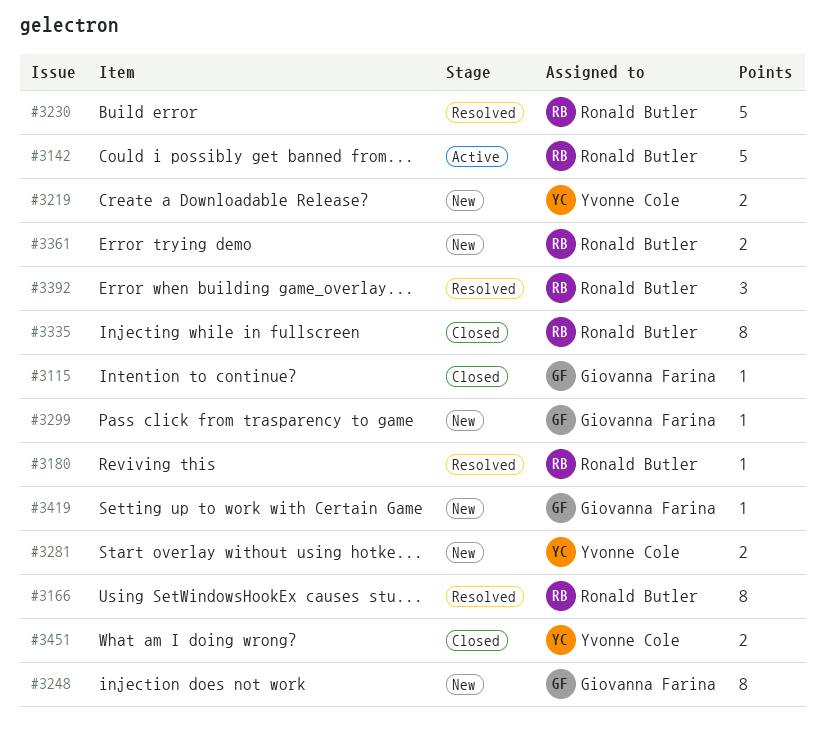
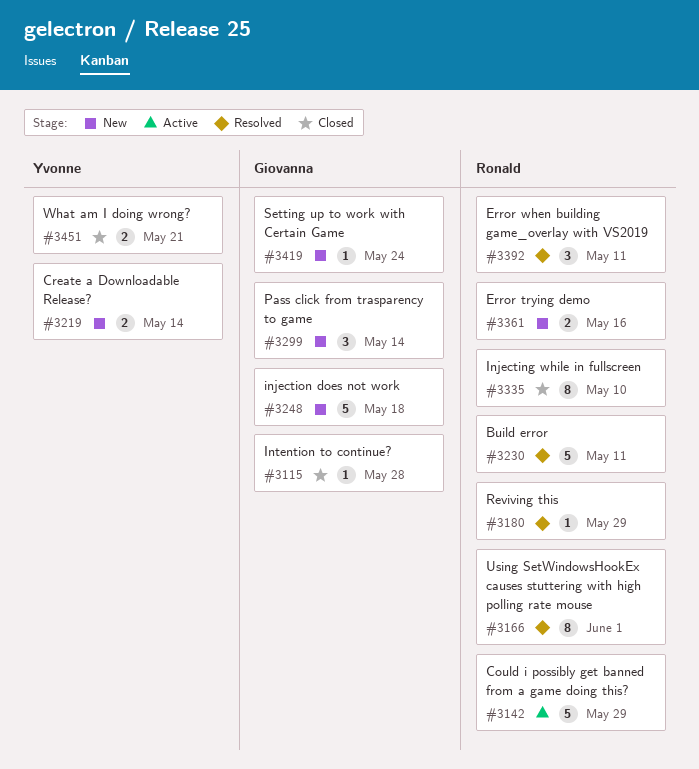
#3248, estimate: 8 -> 5
#3281: present -> none
#3299, estimate: 1 -> 3

